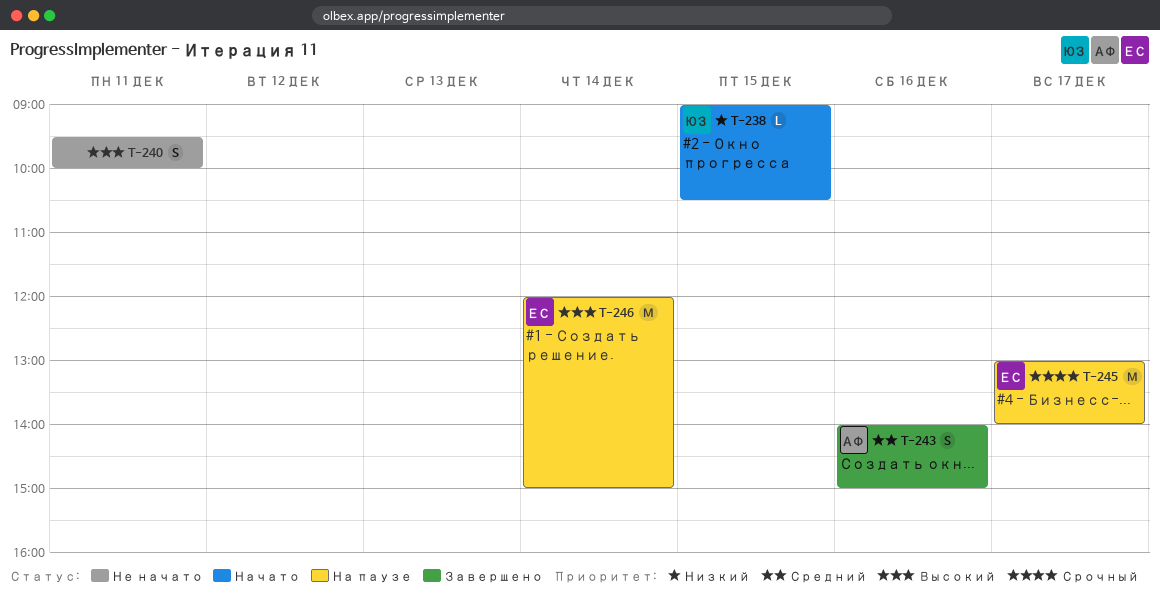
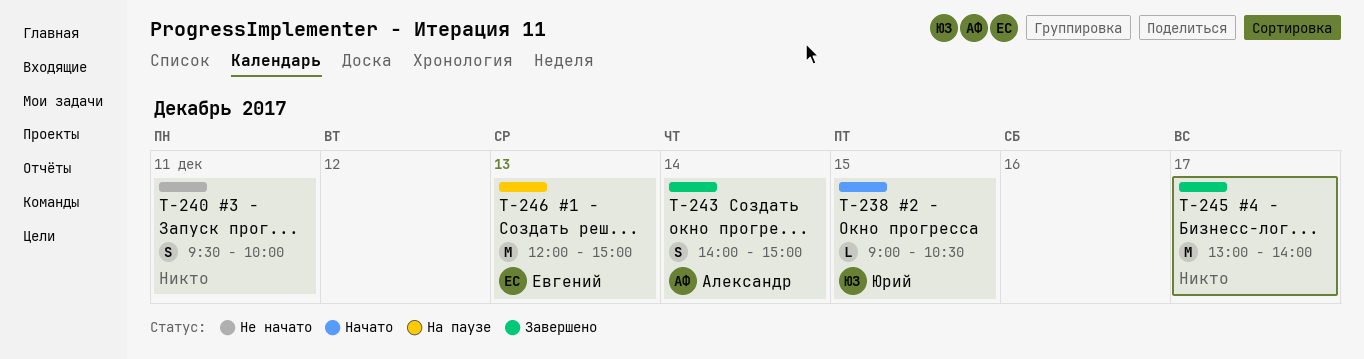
T-243, day: Dec 16 -> Dec 14
T-245, status: На паузе -> Завершено
T-245, owner: Евгений -> none
T-246, day: Dec 14 -> Dec 13

